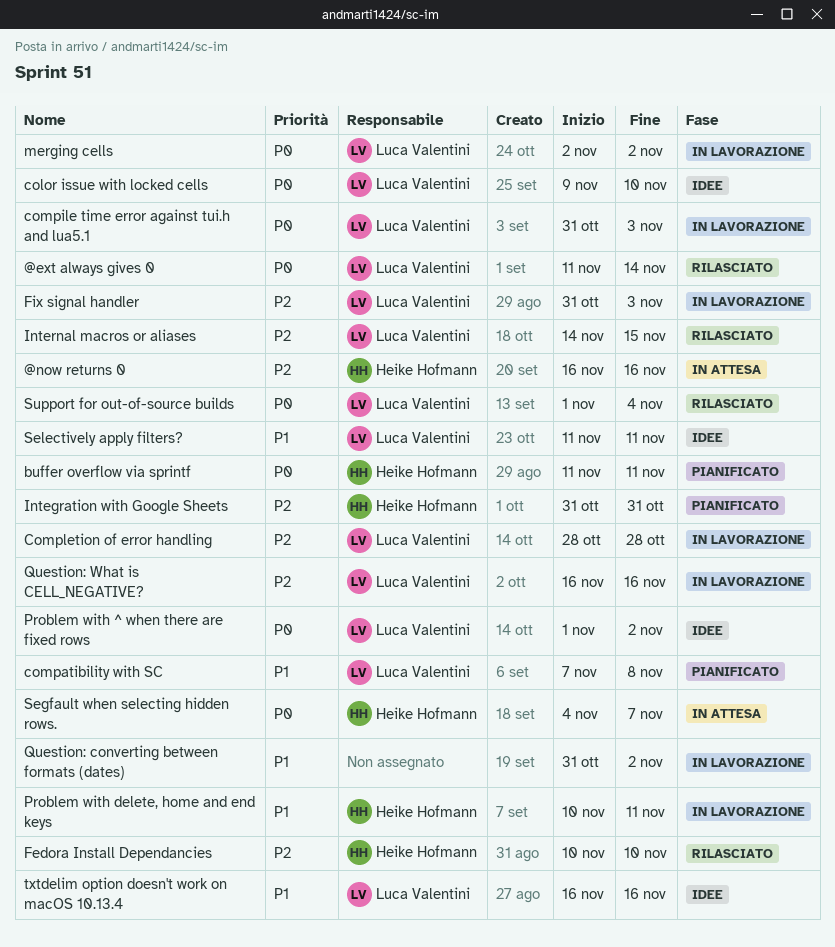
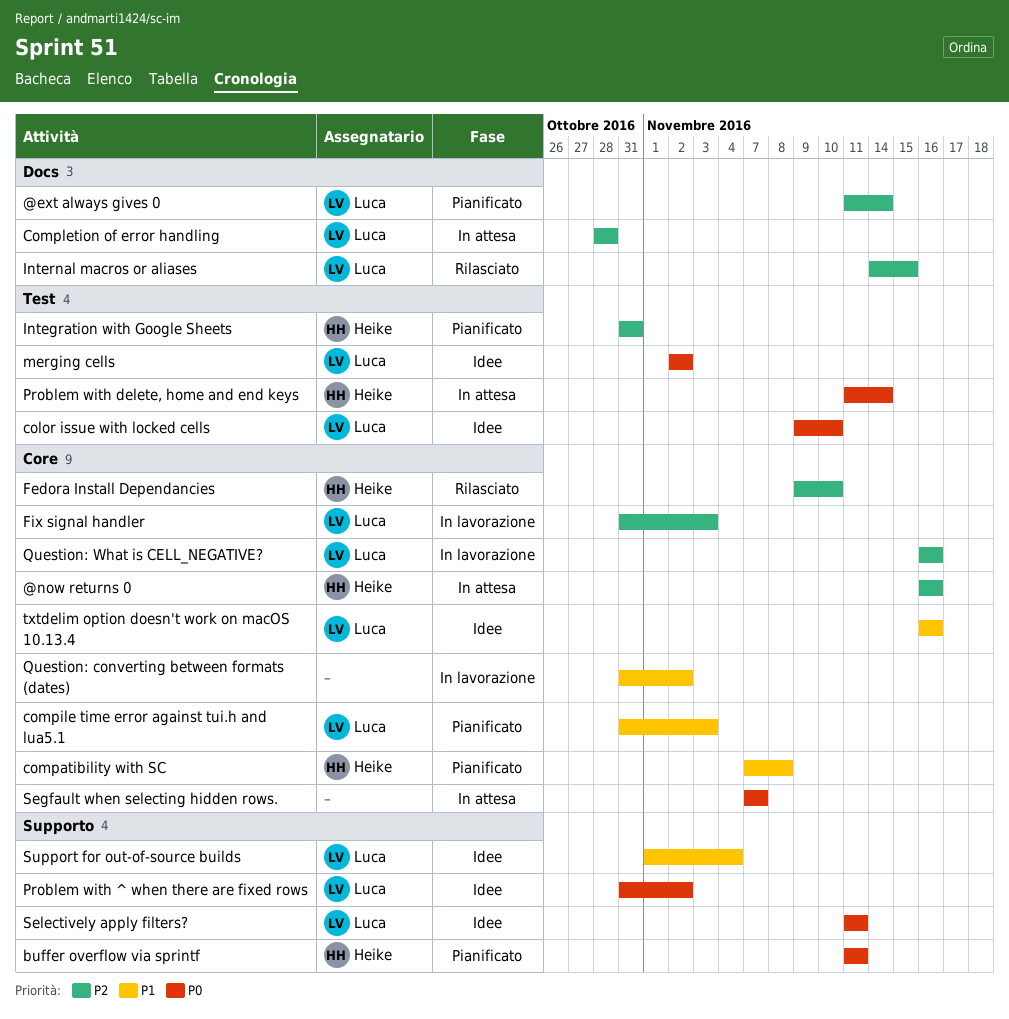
@ext always gives 0, status: Rilasciato -> Pianificato
@ext always gives 0, priority: P0 -> P2
compatibility with SC, owner: Luca Valentini -> Heike Hofmann
compile time error against tui.h and lua5.1, status: In lavorazione -> Pianificato
compile time error against tui.h and lua5.1, priority: P0 -> P1
Completion of error handling, status: In lavorazione -> In attesa
Fedora Install Dependancies, start: Nov 10 -> Nov 9
merging cells, status: In lavorazione -> Idee
Problem with ^ when there are fixed rows, start: Nov 1 -> Oct 31
Problem with delete, home and end keys, status: In lavorazione -> In attesa
Problem with delete, home and end keys, priority: P1 -> P0
Problem with delete, home and end keys, start: Nov 10 -> Nov 11
Problem with delete, home and end keys, due: Nov 11 -> Nov 14
Segfault when selecting hidden rows., owner: Heike Hofmann -> none
Segfault when selecting hidden rows., start: Nov 4 -> Nov 7
Selectively apply filters?, priority: P1 -> P0
Support for out-of-source builds, status: Rilasciato -> Idee
Support for out-of-source builds, priority: P0 -> P1

